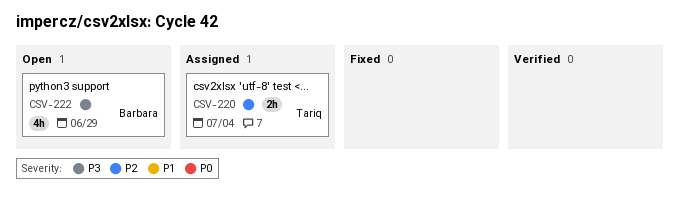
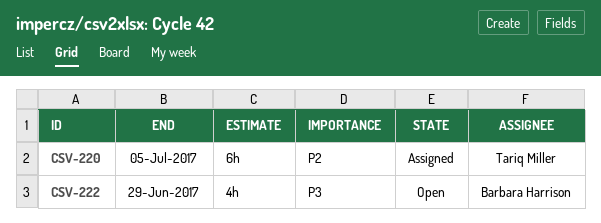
CSV-220, estimate: 2h -> 6h
CSV-220, due: Jul 4 -> Jul 5

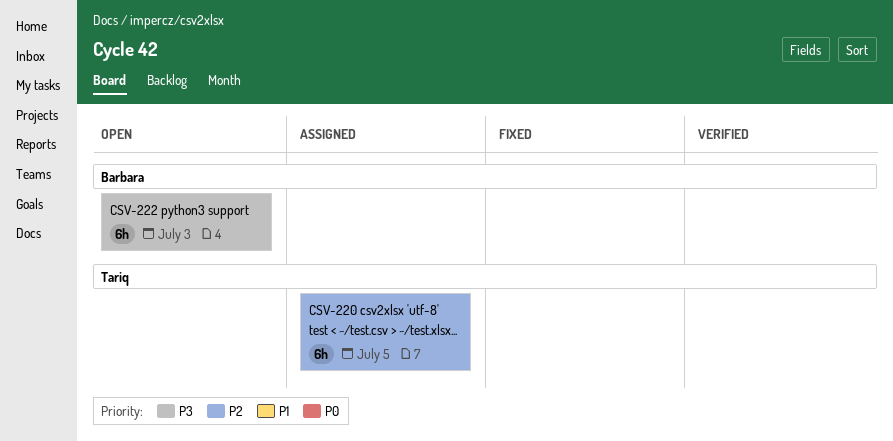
CSV-222, estimate: 4h -> 6h
CSV-222, due: Jun 29 -> Jul 3

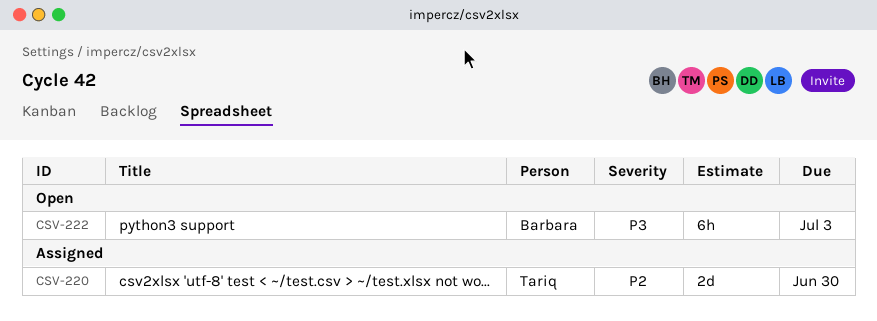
CSV-220, estimate: 6h -> 2d
CSV-220, due: Jul 5 -> Jun 30

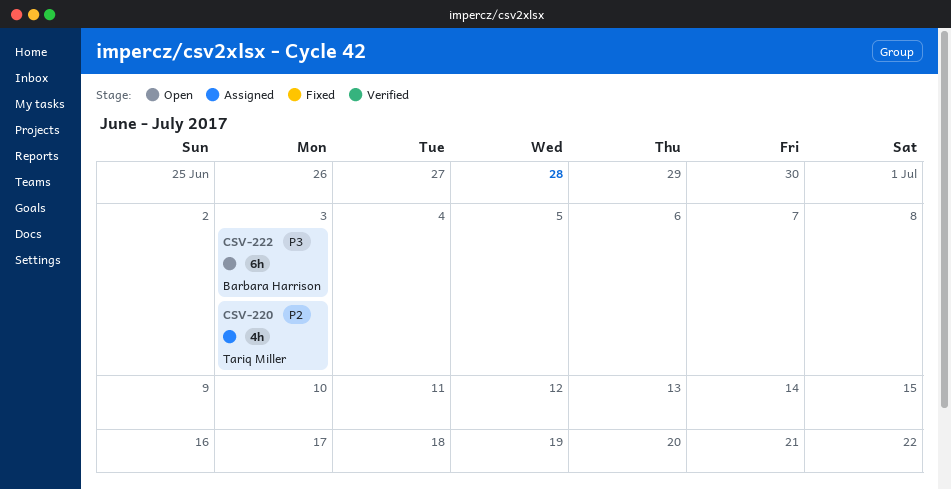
CSV-220, estimate: 2d -> 4h
CSV-220, due: Jun 30 -> Jul 3

